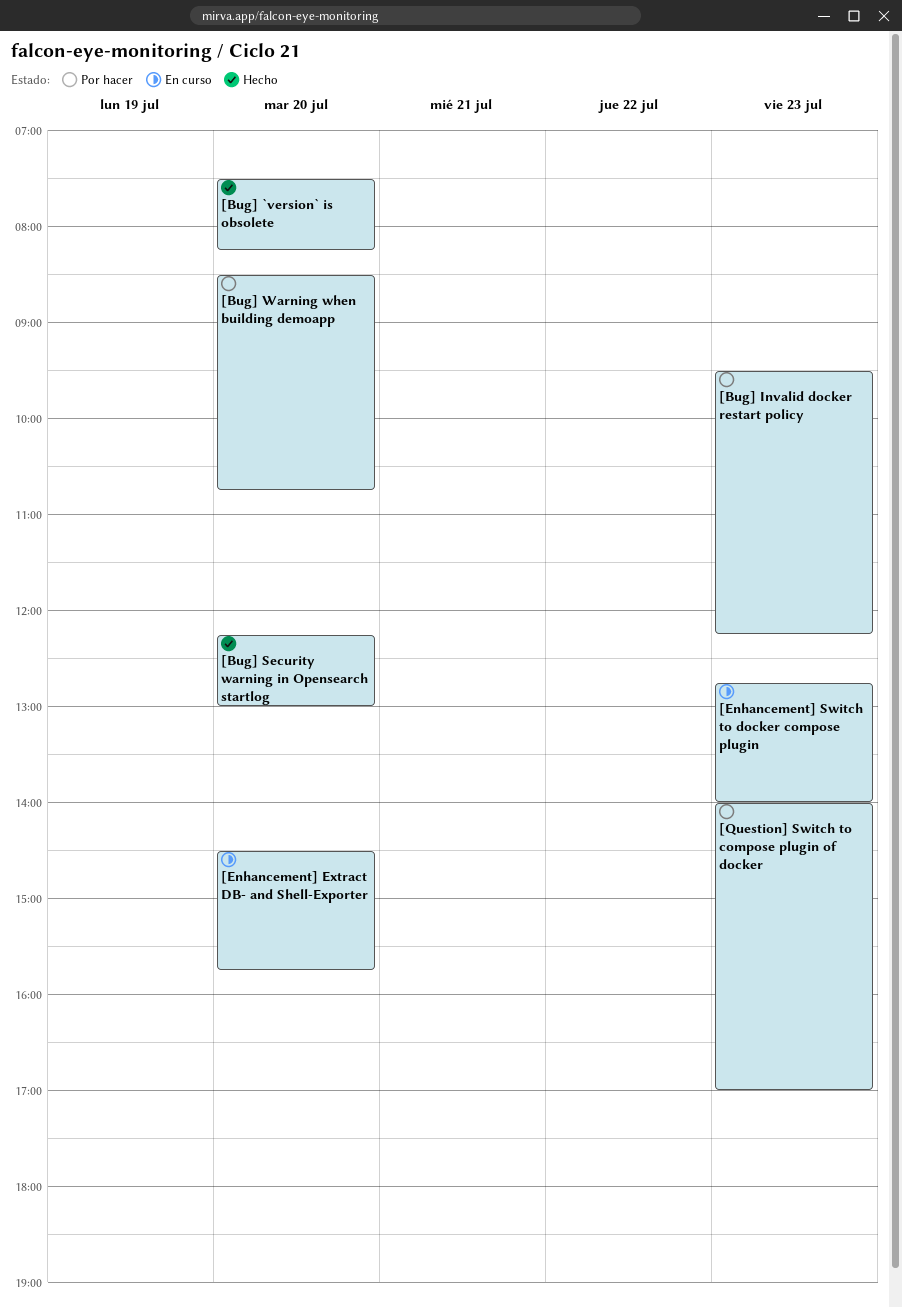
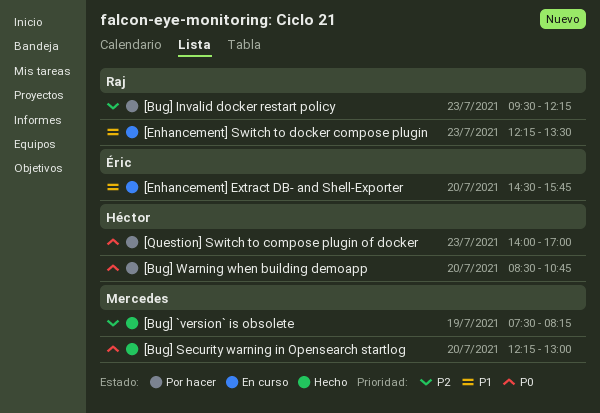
[Bug] `version` is obsolete, day: Jul 20 -> Jul 19
[Enhancement] Switch to docker compose plugin, begins: 12:45 -> 12:15
[Enhancement] Switch to docker compose plugin, ends: 14:00 -> 13:30

